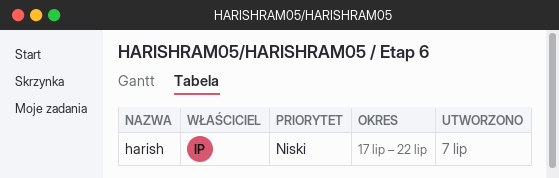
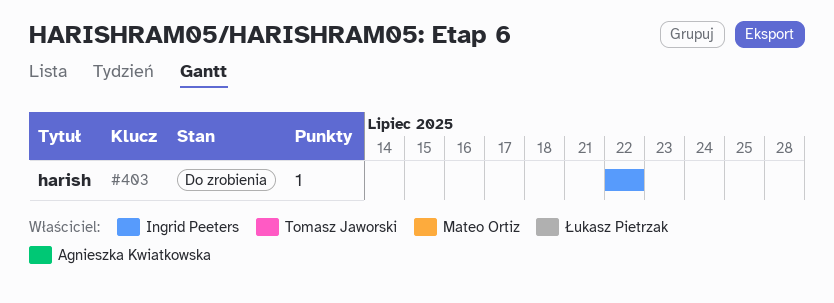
harish, start: Jul 17 -> Jul 22

